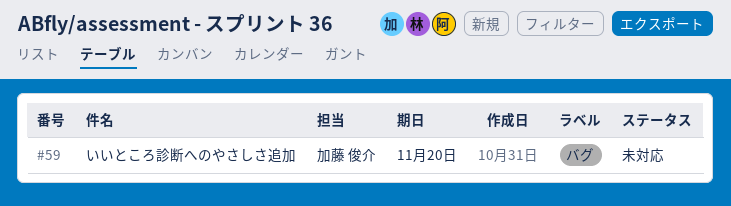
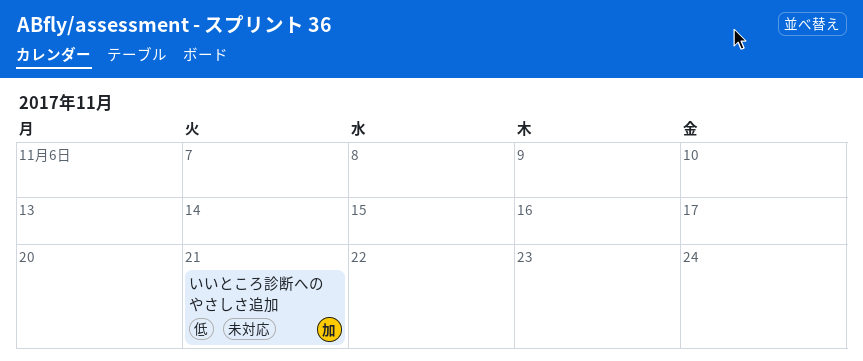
いいところ診断へのやさしさ追加, due: Nov 20 -> Nov 21

